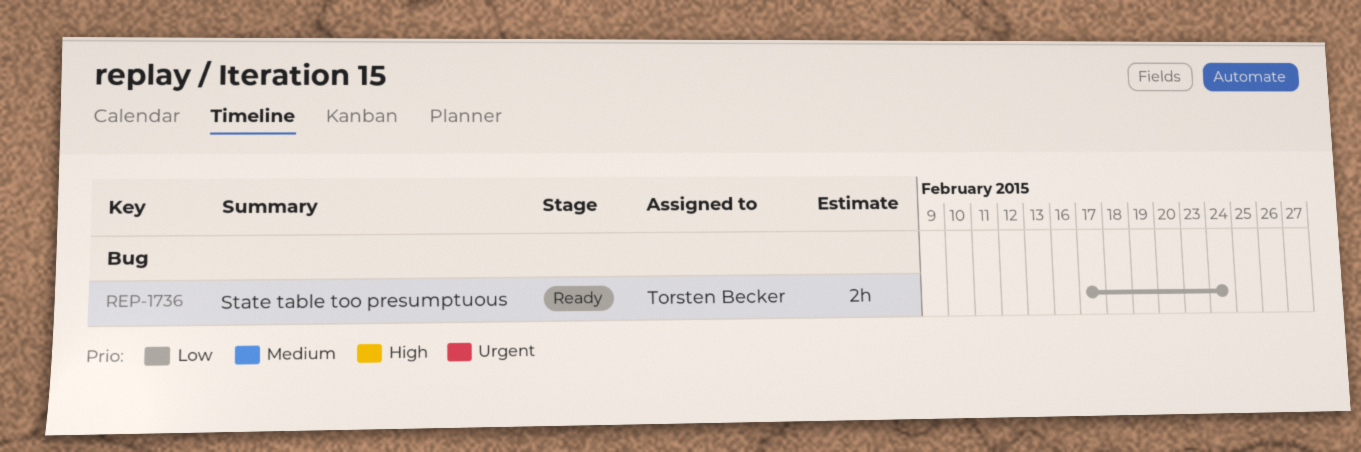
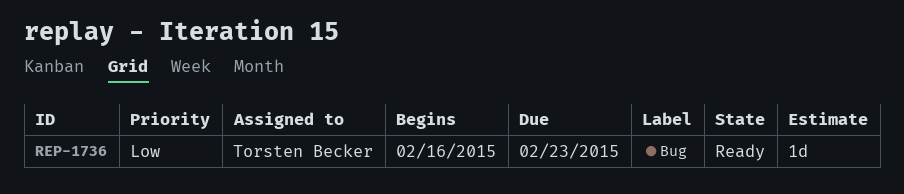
REP-1736, estimate: 2h -> 1d
REP-1736, start: Feb 17 -> Feb 16
REP-1736, due: Feb 24 -> Feb 23

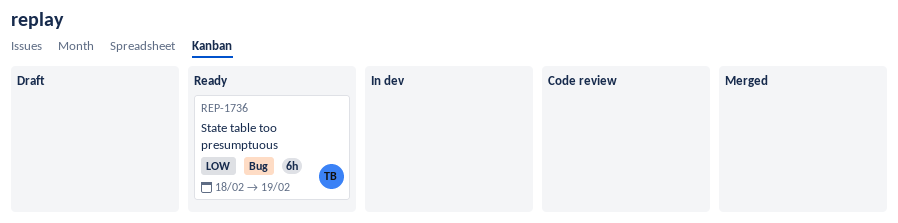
REP-1736, estimate: 1d -> 6h
REP-1736, start: Feb 16 -> Feb 18
REP-1736, due: Feb 23 -> Feb 19

